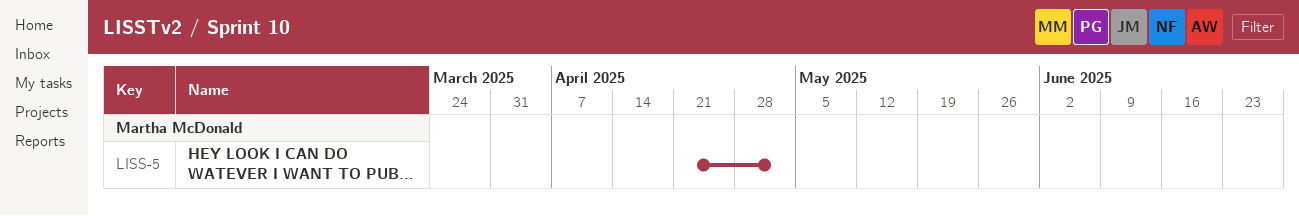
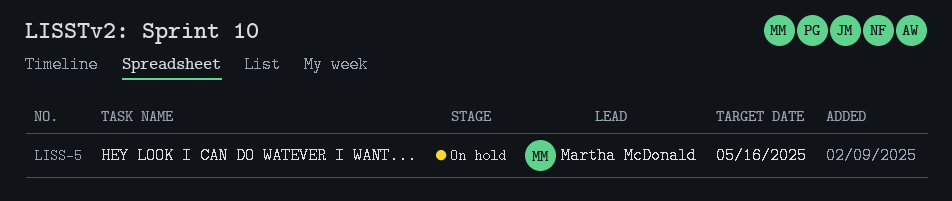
LISS-5, due: May 2 -> May 16

